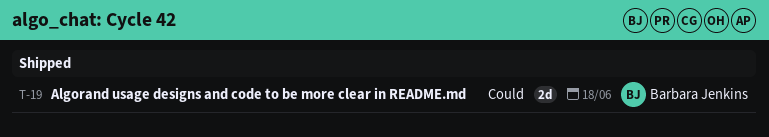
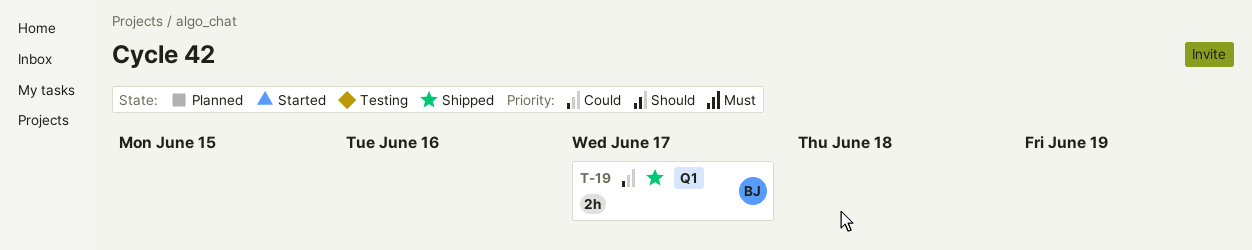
T-19, estimate: 2d -> 2h
T-19, due: Jun 18 -> Jun 17

